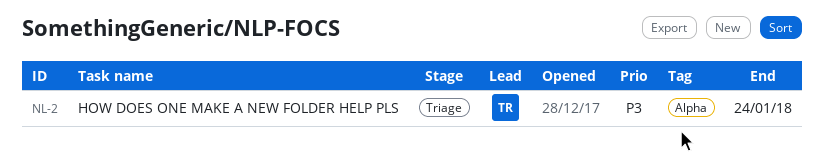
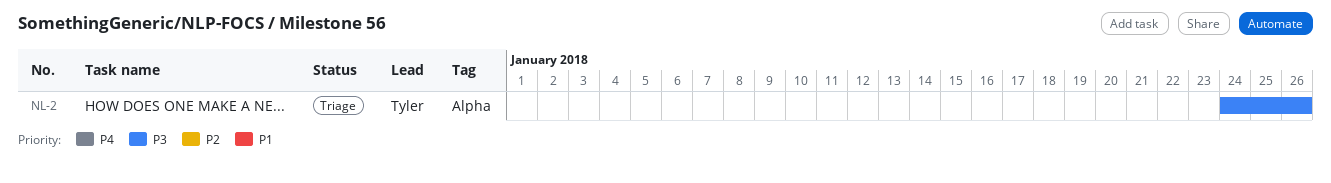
NL-2, due: Jan 24 -> Jan 26

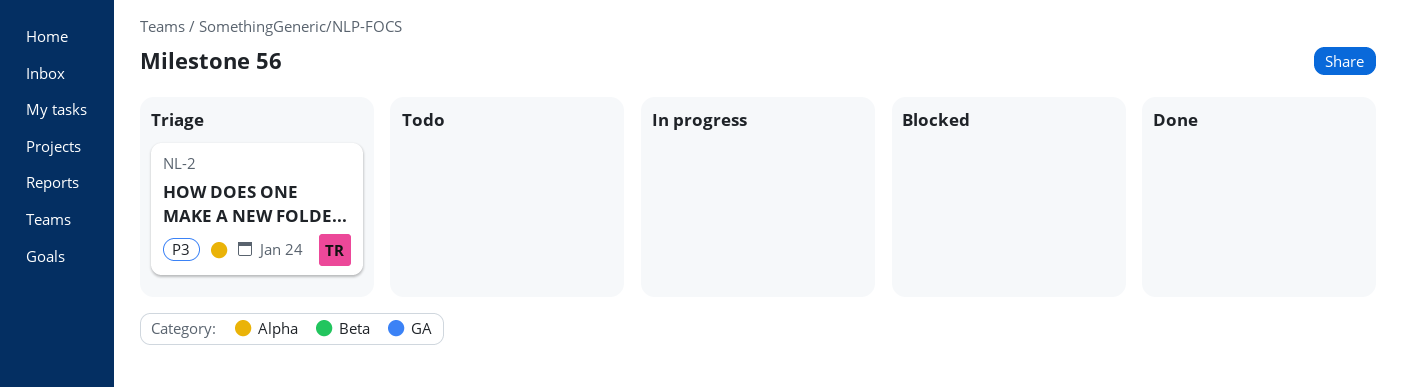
NL-2, due: Jan 26 -> Jan 24

